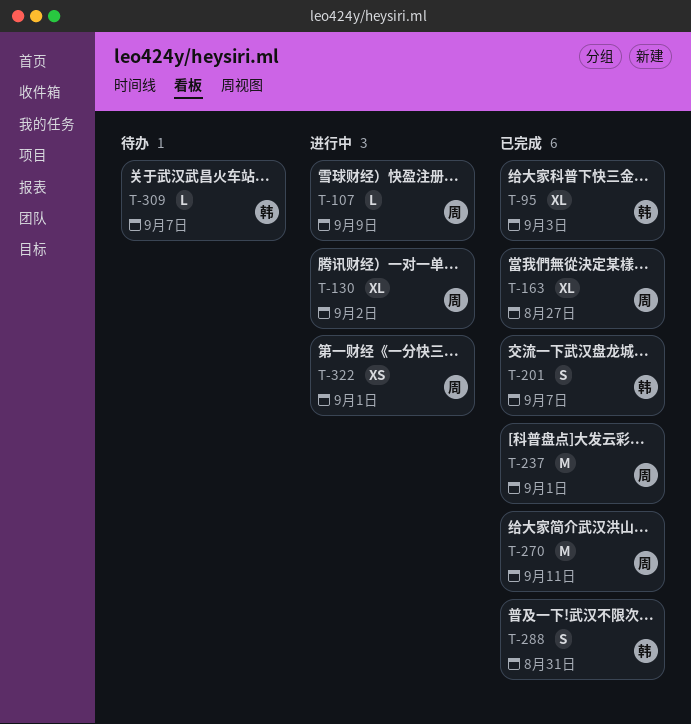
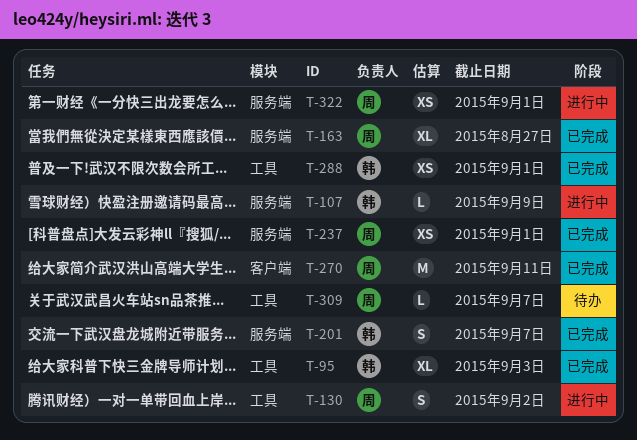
T-107, owner: 周 -> 韩
T-130, estimate: XL -> S
T-237, estimate: M -> XS
T-288, estimate: S -> XS
T-288, due: Aug 31 -> Sep 1
T-309, owner: 韩 -> 周

